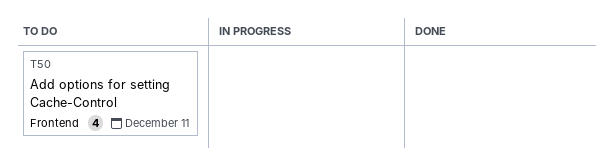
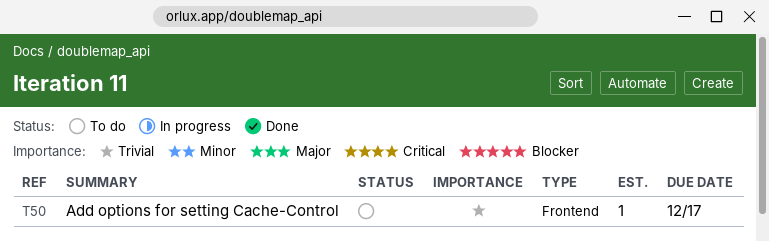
T50, estimate: 4 -> 1
T50, due: Dec 11 -> Dec 17

